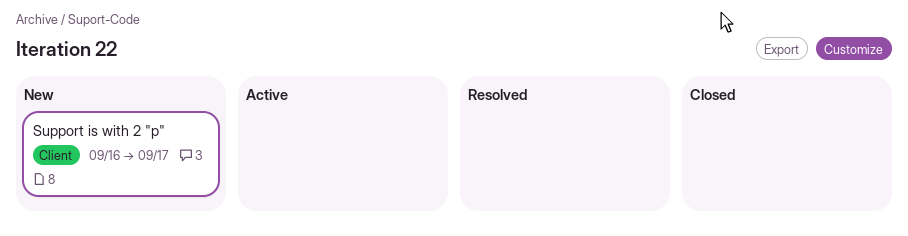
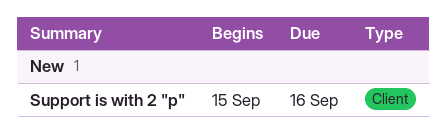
Support is with 2 "p", start: Sep 16 -> Sep 15
Support is with 2 "p", due: Sep 17 -> Sep 16

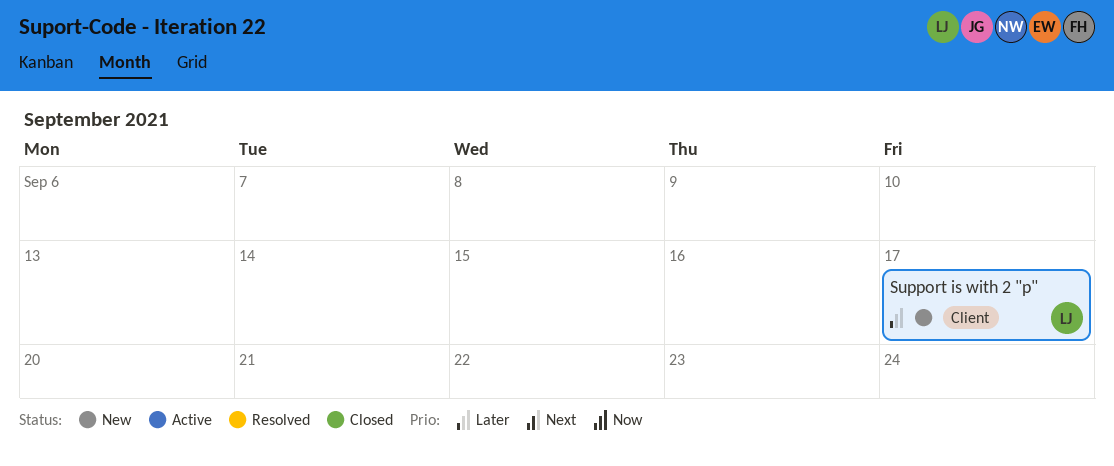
Support is with 2 "p", due: Sep 16 -> Sep 17

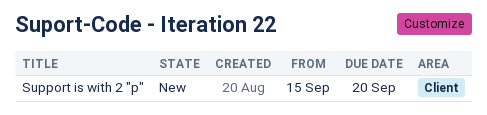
Support is with 2 "p", due: Sep 17 -> Sep 20

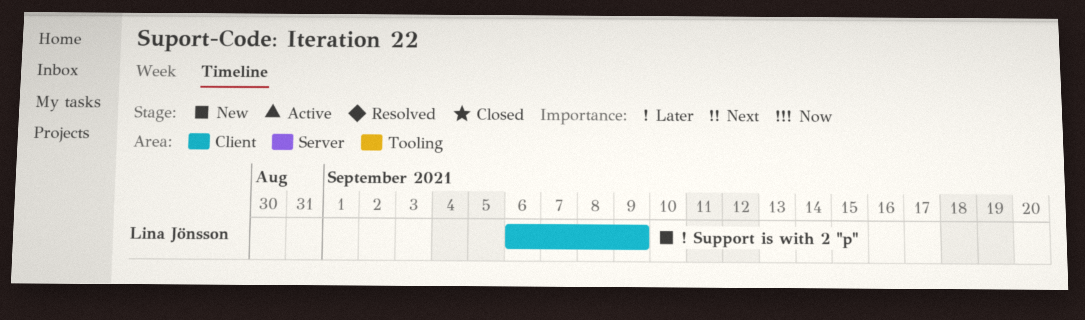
Support is with 2 "p", start: Sep 15 -> Sep 6
Support is with 2 "p", due: Sep 20 -> Sep 9

